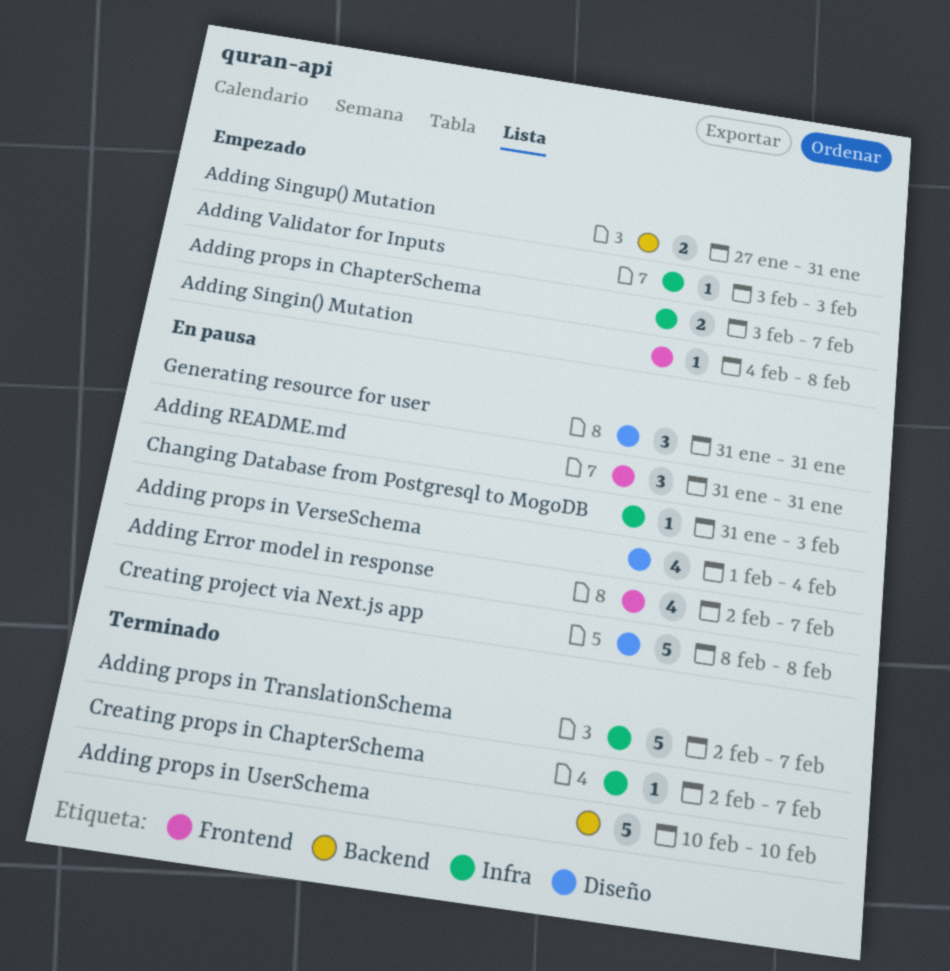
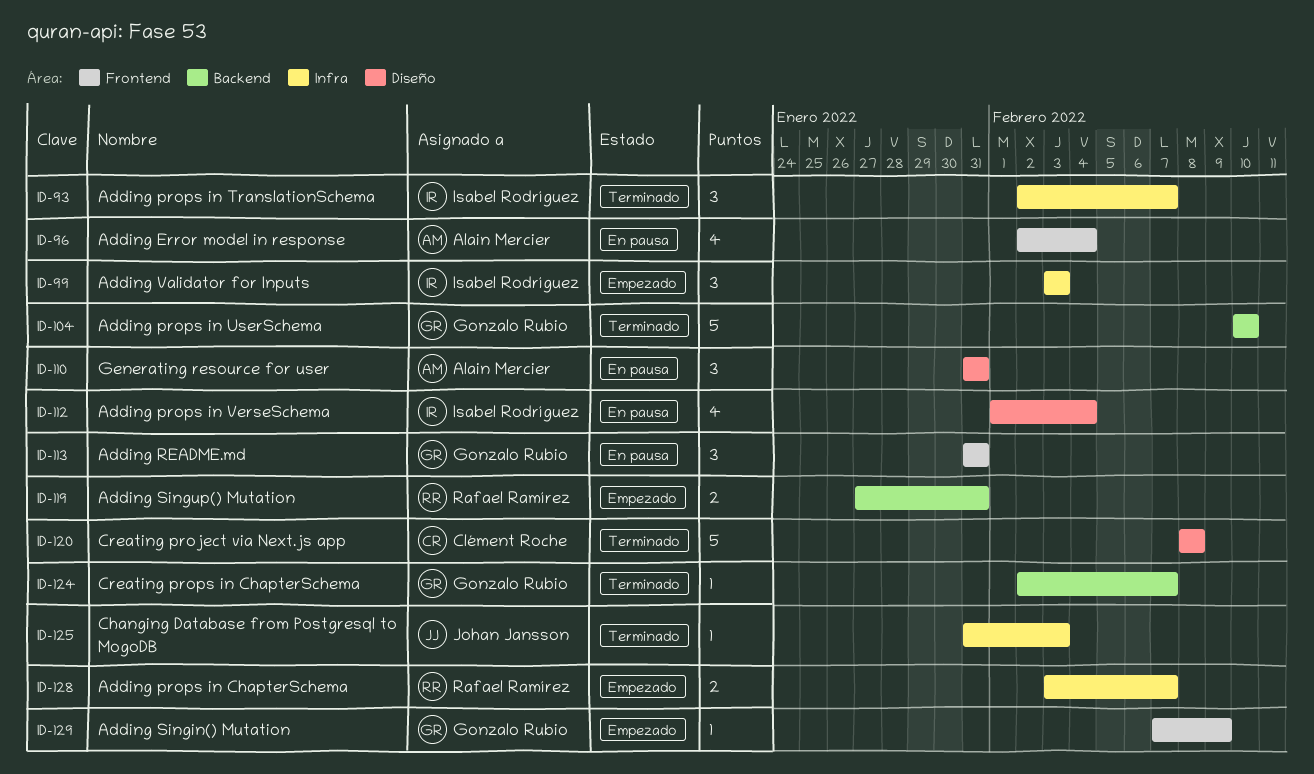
Adding Error model in response, due: Feb 7 -> Feb 4
Adding props in TranslationSchema, estimate: 5 -> 3
Adding Singin() Mutation, start: Feb 4 -> Feb 7
Adding Singin() Mutation, due: Feb 8 -> Feb 9
Adding Validator for Inputs, estimate: 1 -> 3
Changing Database from Postgresql to MogoDB, status: En pausa -> Terminado
Creating project via Next.js app, status: En pausa -> Terminado
Creating props in ChapterSchema, label: Infra -> Backend

